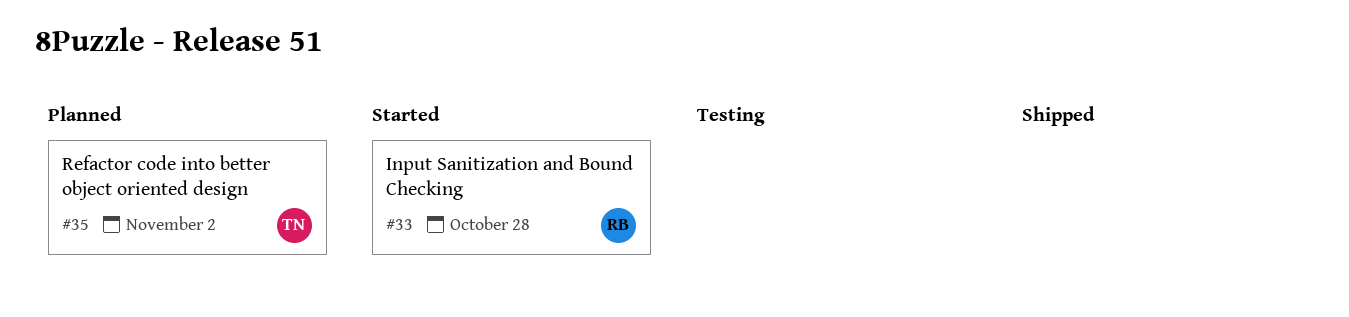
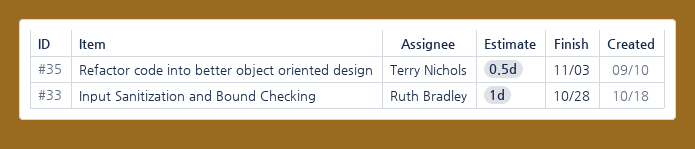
#35, due: Nov 2 -> Nov 3

